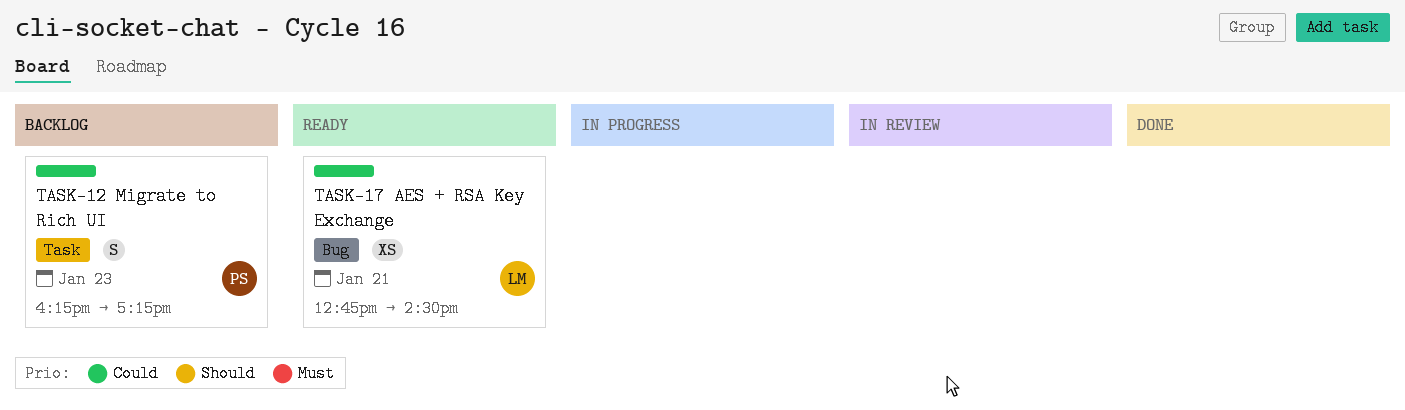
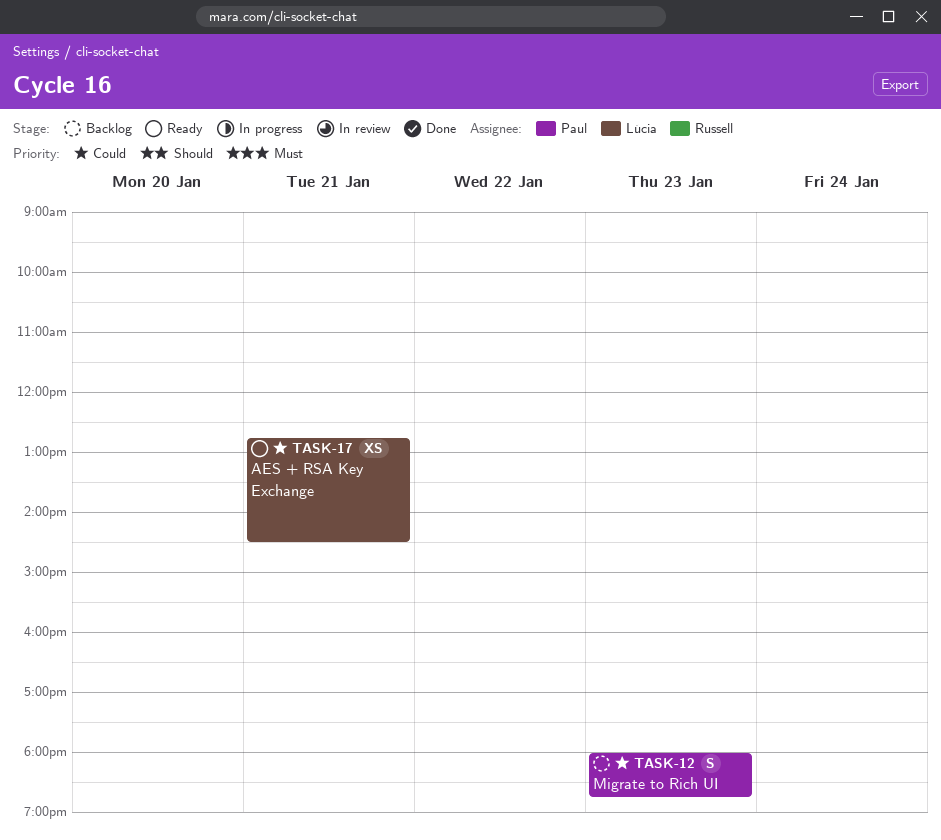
TASK-12, begins: 16:15 -> 18:00
TASK-12, ends: 17:15 -> 18:45

